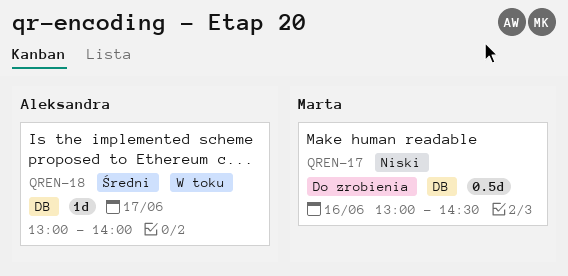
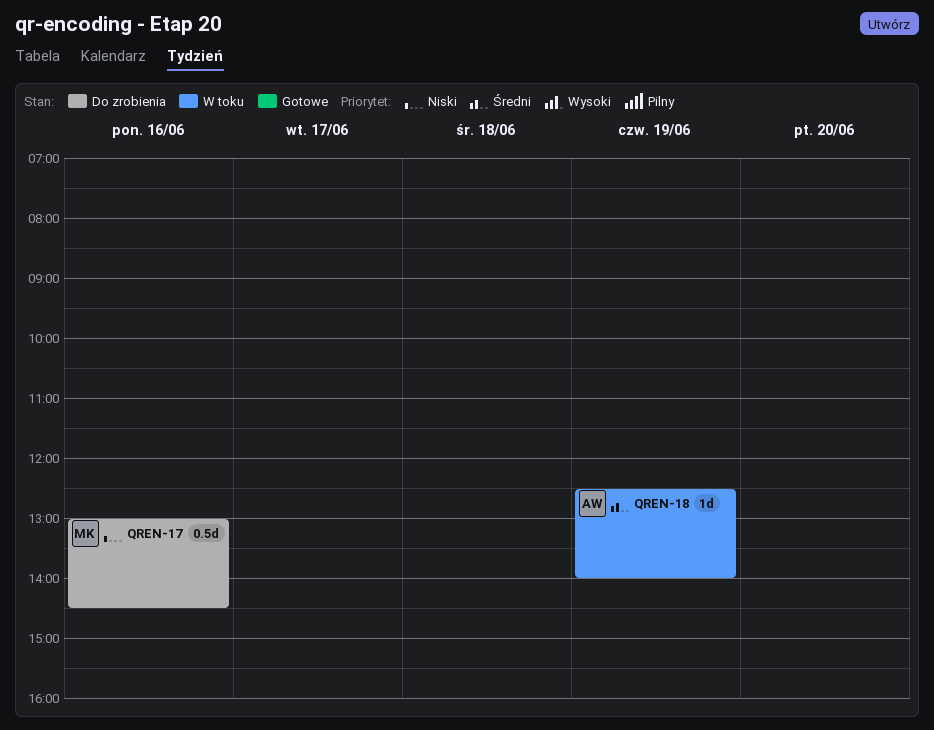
QREN-18, day: Jun 17 -> Jun 19
QREN-18, begins: 13:00 -> 12:30

